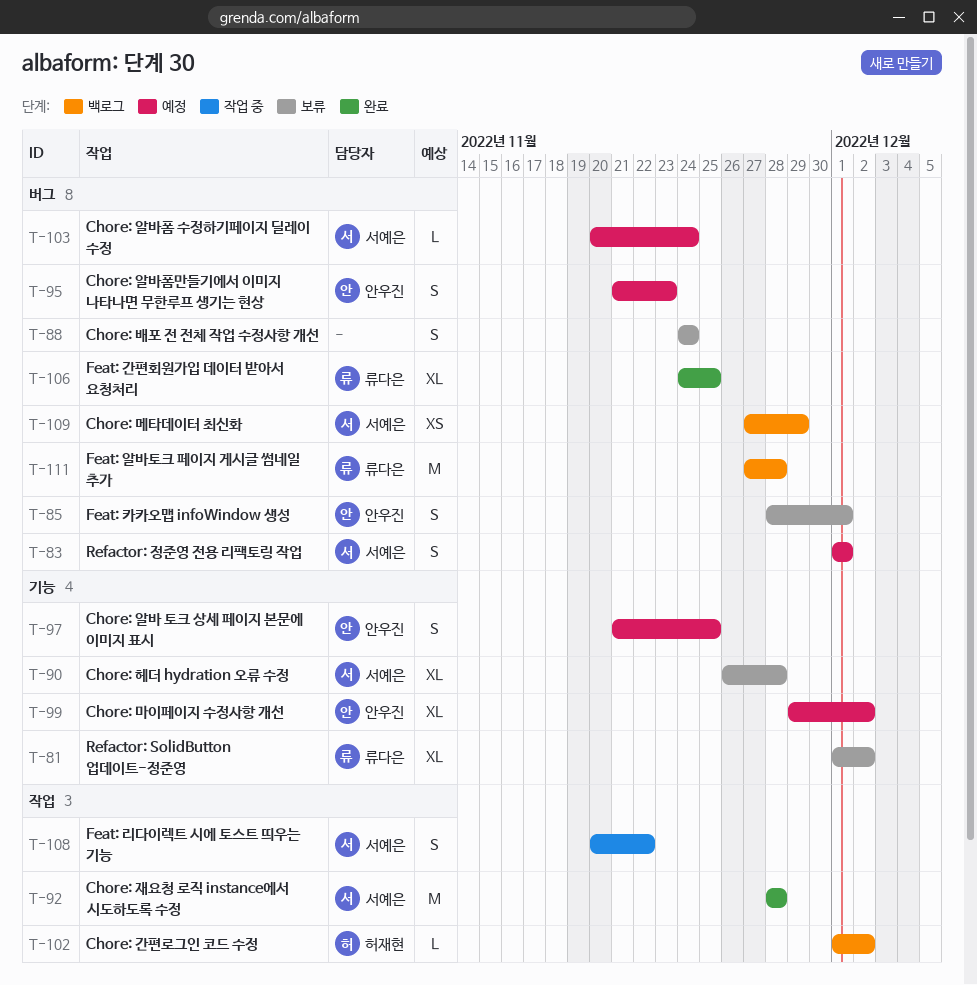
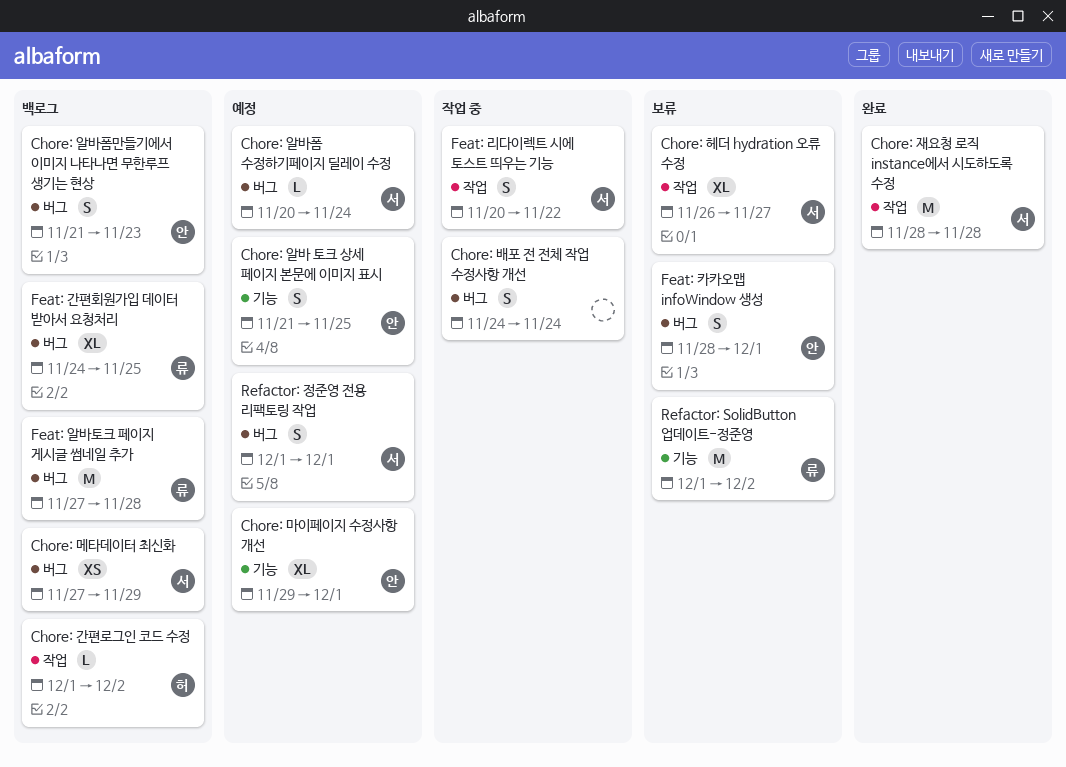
Chore: 마이페이지 수정사항 개선, due: Dec 2 -> Dec 1
Chore: 배포 전 전체 작업 수정사항 개선, status: 보류 -> 작업 중
Chore: 알바폼만들기에서 이미지 나타나면 무한루프 생기는 현상, status: 예정 -> 백로그
Chore: 헤더 hydration 오류 수정, label: 기능 -> 작업
Chore: 헤더 hydration 오류 수정, due: Nov 28 -> Nov 27
Feat: 간편회원가입 데이터 받아서 요청처리, status: 완료 -> 백로그
Refactor: SolidButton 업데이트-정준영, estimate: XL -> M

